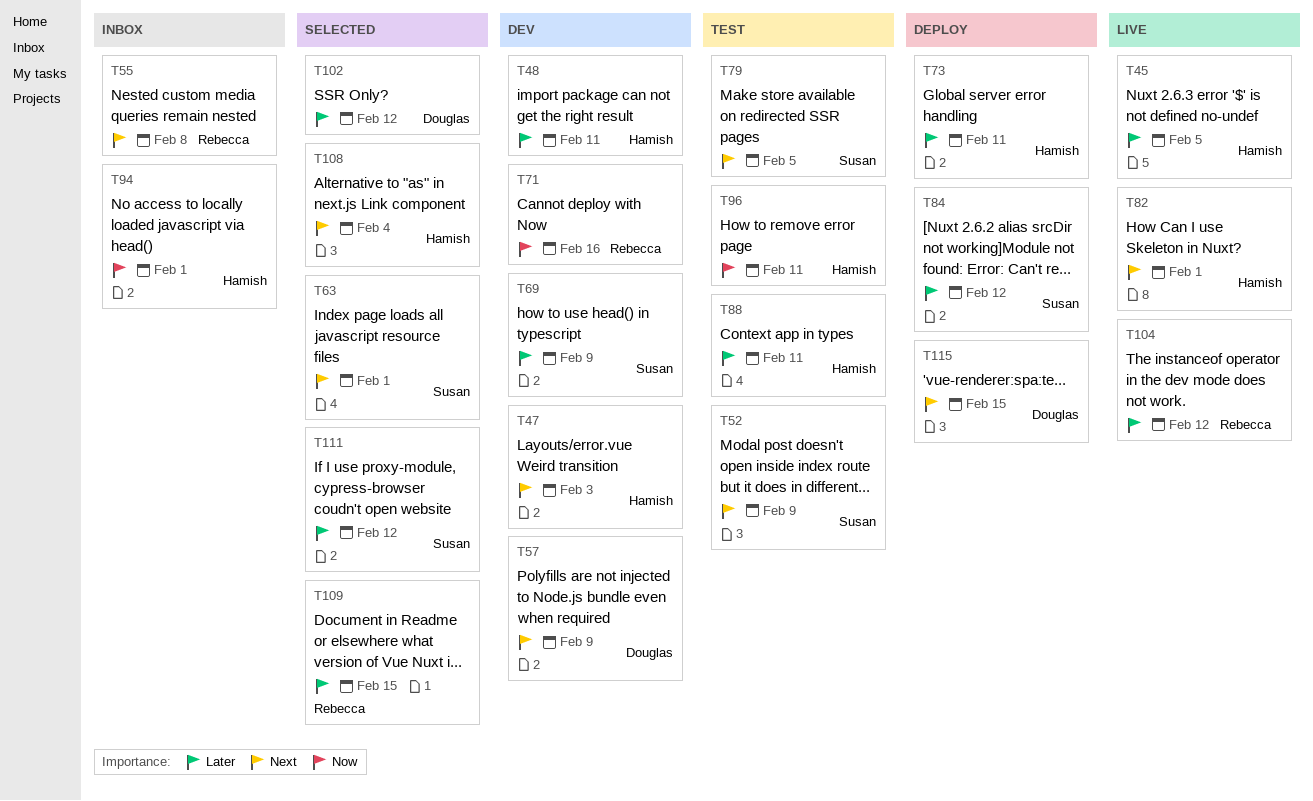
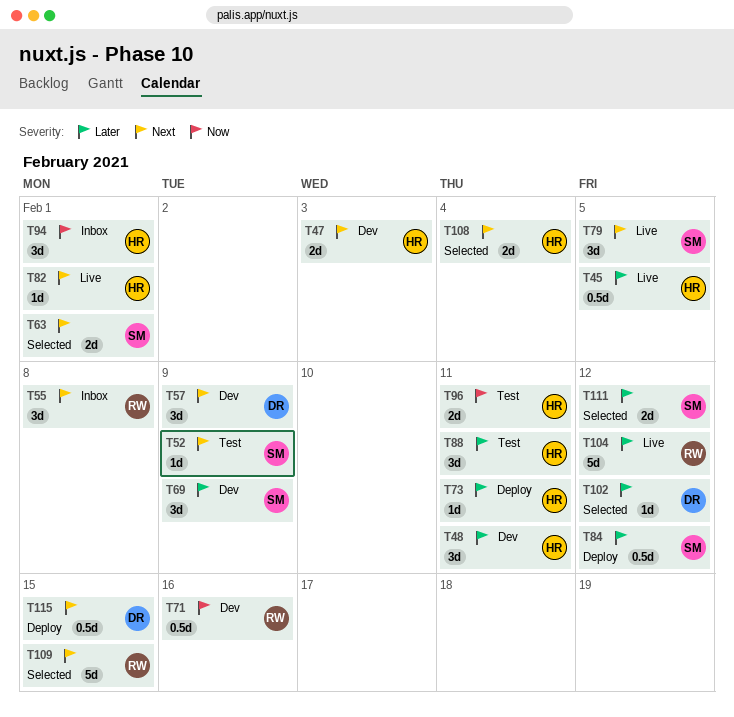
T79, status: Test -> Live
T109, priority: Later -> Next

